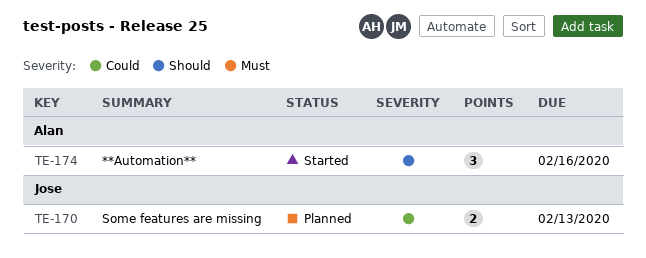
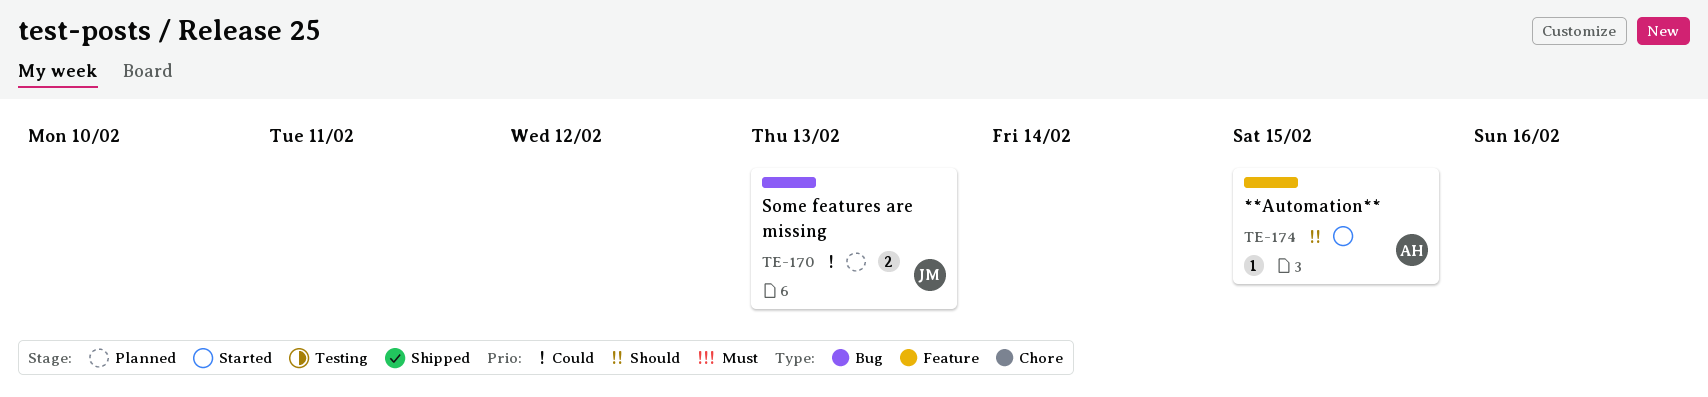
TE-174, estimate: 3 -> 1
TE-174, due: Feb 16 -> Feb 15

